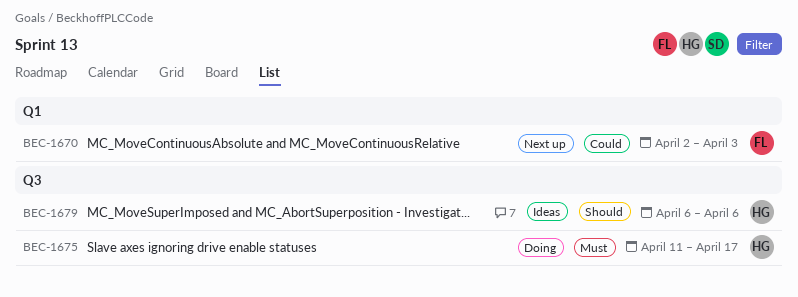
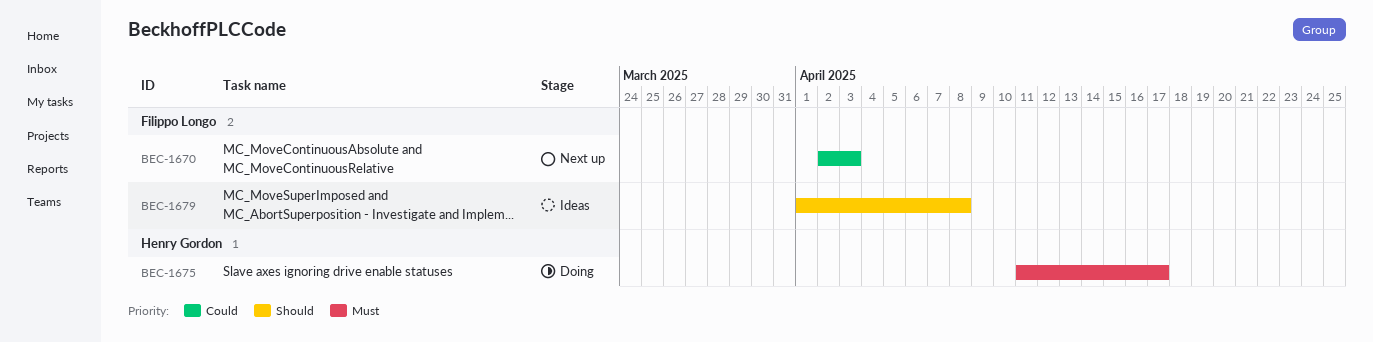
BEC-1679, owner: Henry Gordon -> Filippo Longo
BEC-1679, start: Apr 6 -> Apr 1
BEC-1679, due: Apr 6 -> Apr 8

